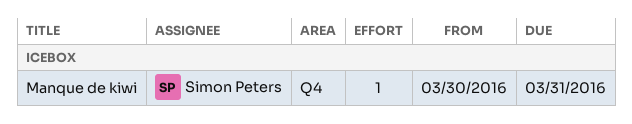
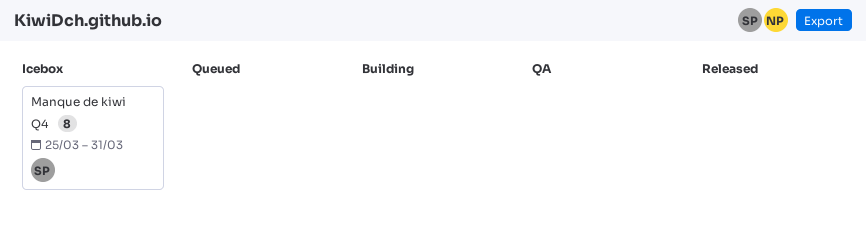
Manque de kiwi, estimate: 1 -> 8
Manque de kiwi, start: Mar 30 -> Mar 25

